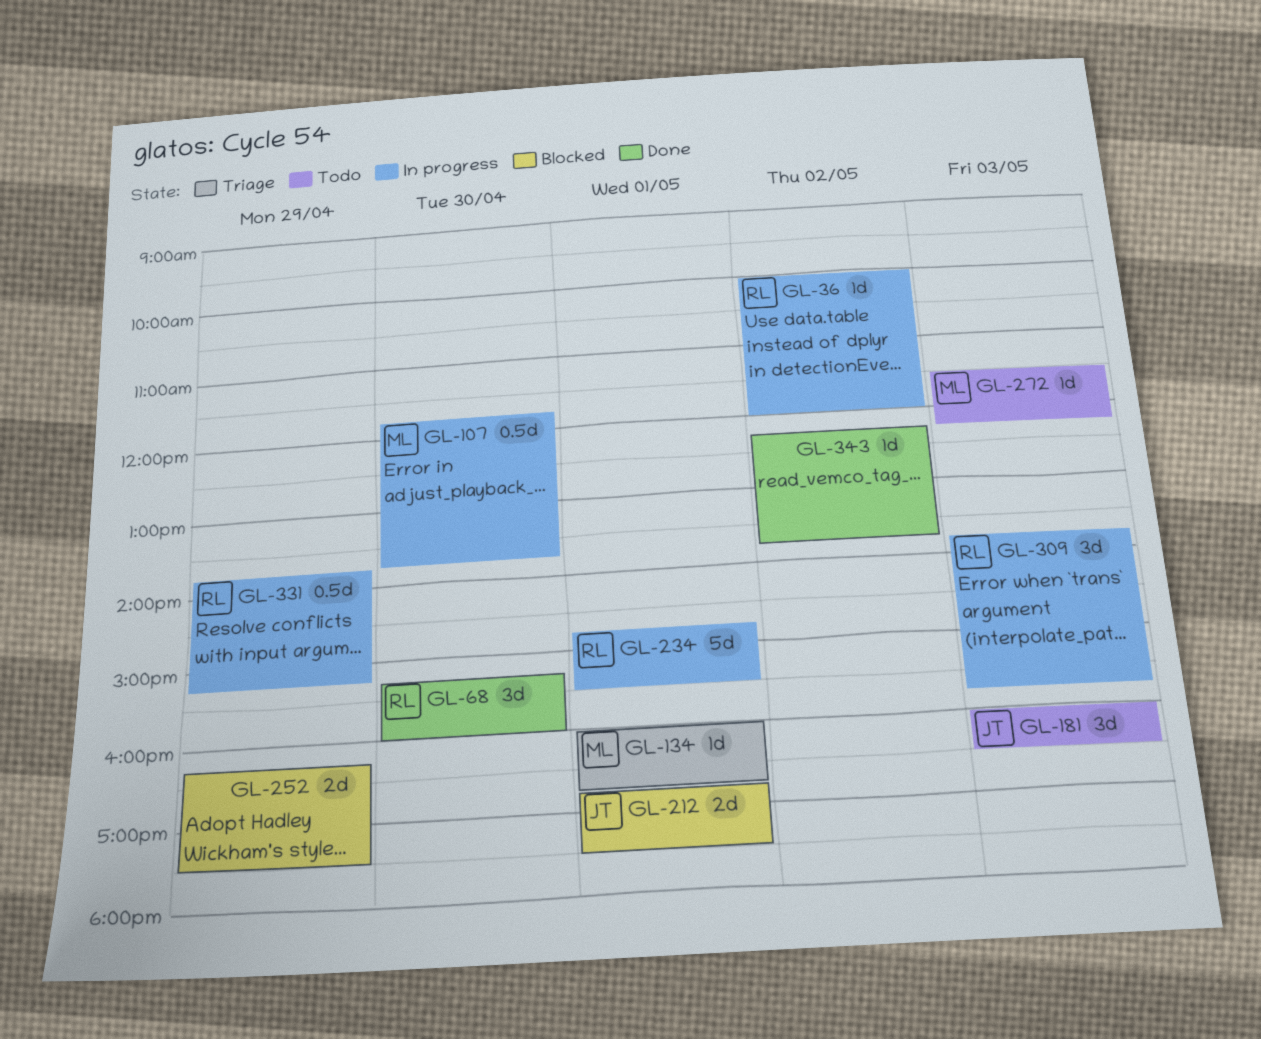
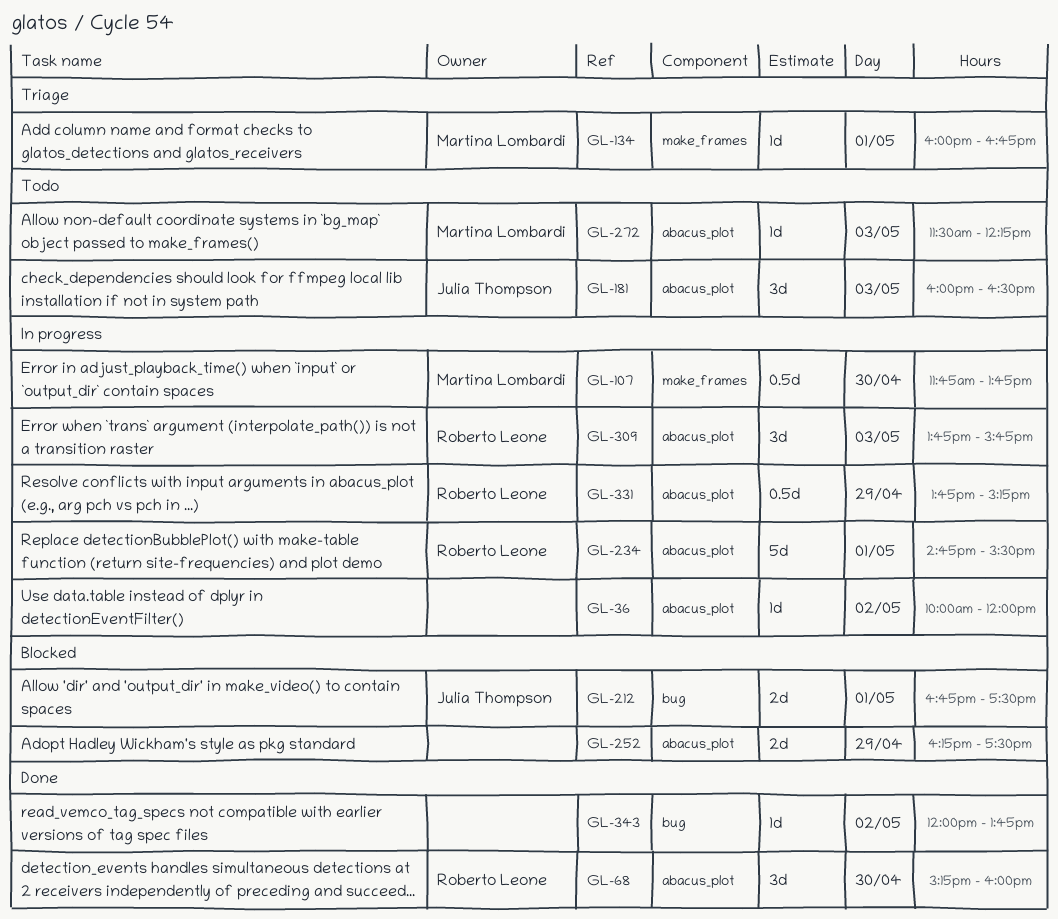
GL-36, owner: Roberto Leone -> none
GL-343, begins: 12:15 -> 12:00

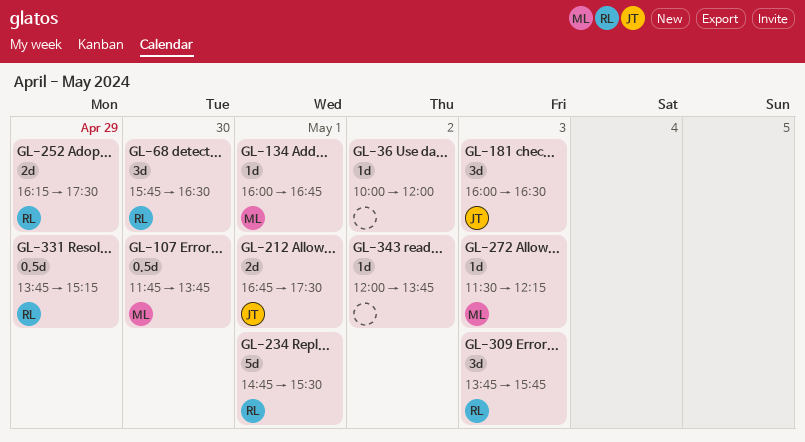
GL-68, begins: 15:15 -> 15:45
GL-68, ends: 16:00 -> 16:30
GL-252, owner: none -> Roberto Leone

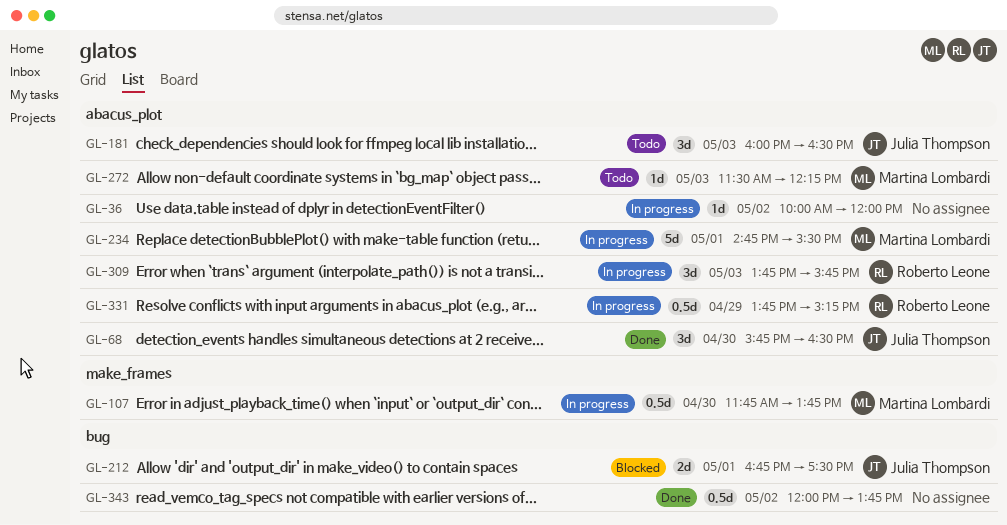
GL-68, owner: Roberto Leone -> Julia Thompson
GL-134: present -> none
GL-234, owner: Roberto Leone -> Martina Lombardi
GL-252: present -> none
GL-343, estimate: 1d -> 0.5d

